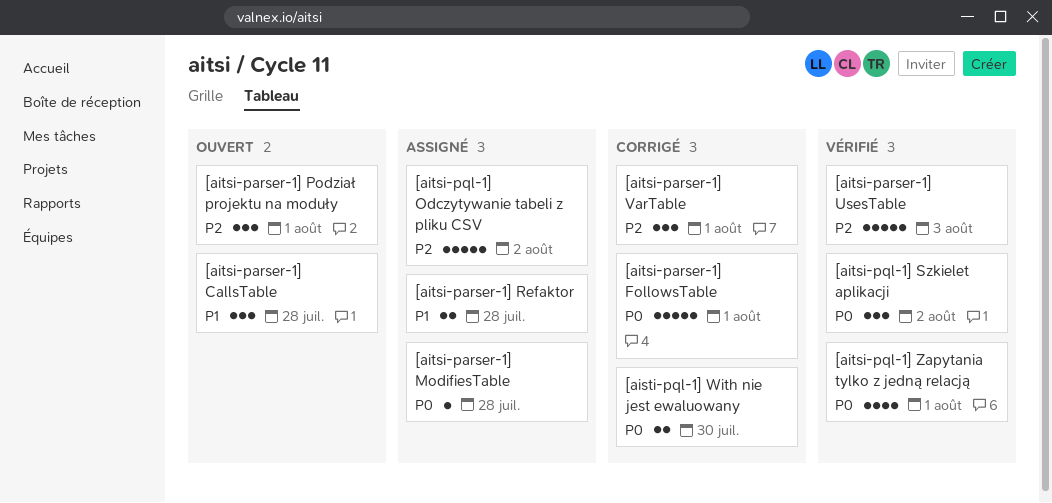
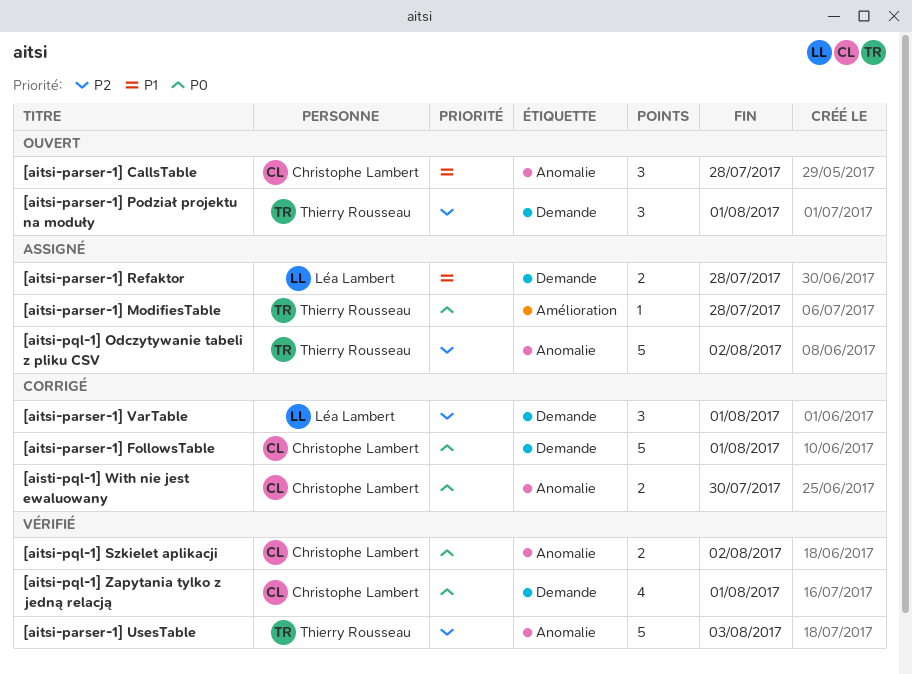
[aitsi-pql-1] Szkielet aplikacji, estimate: 3 -> 2

